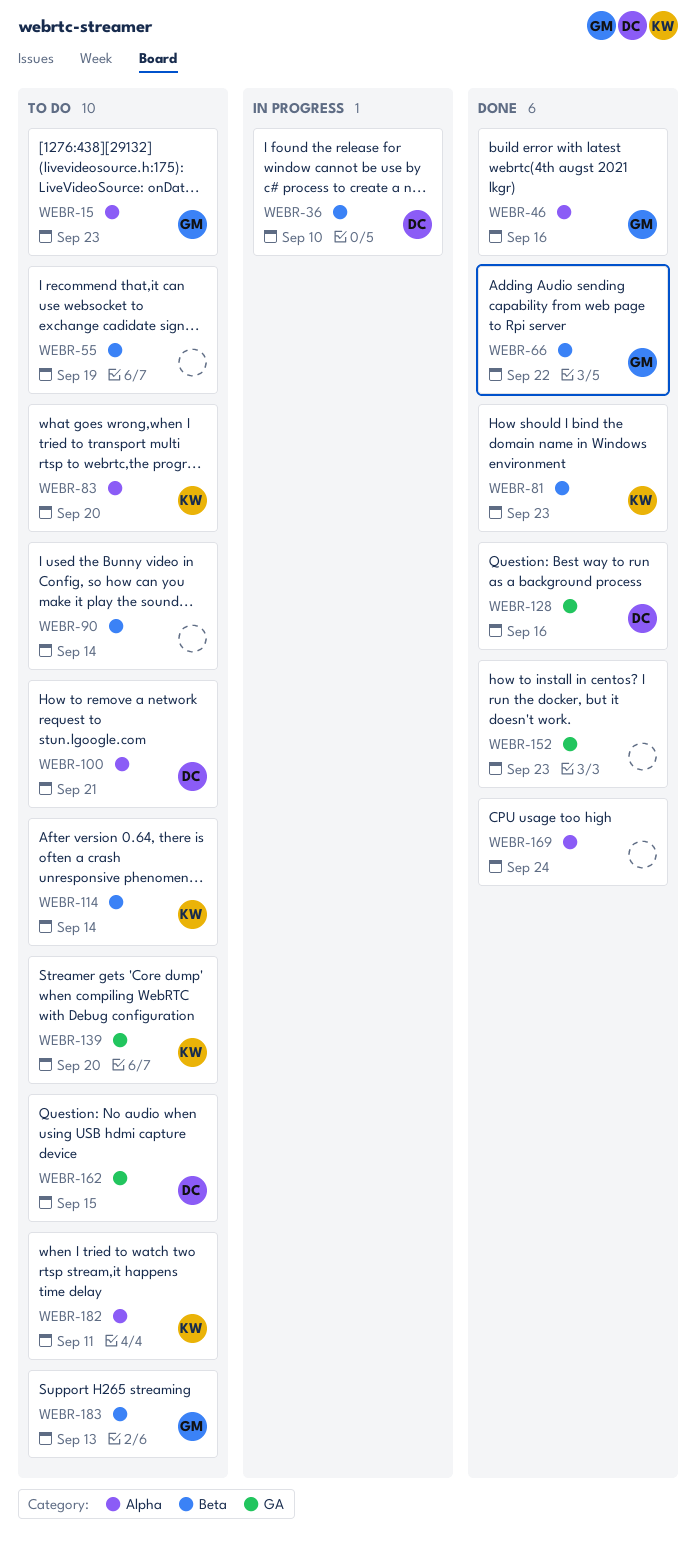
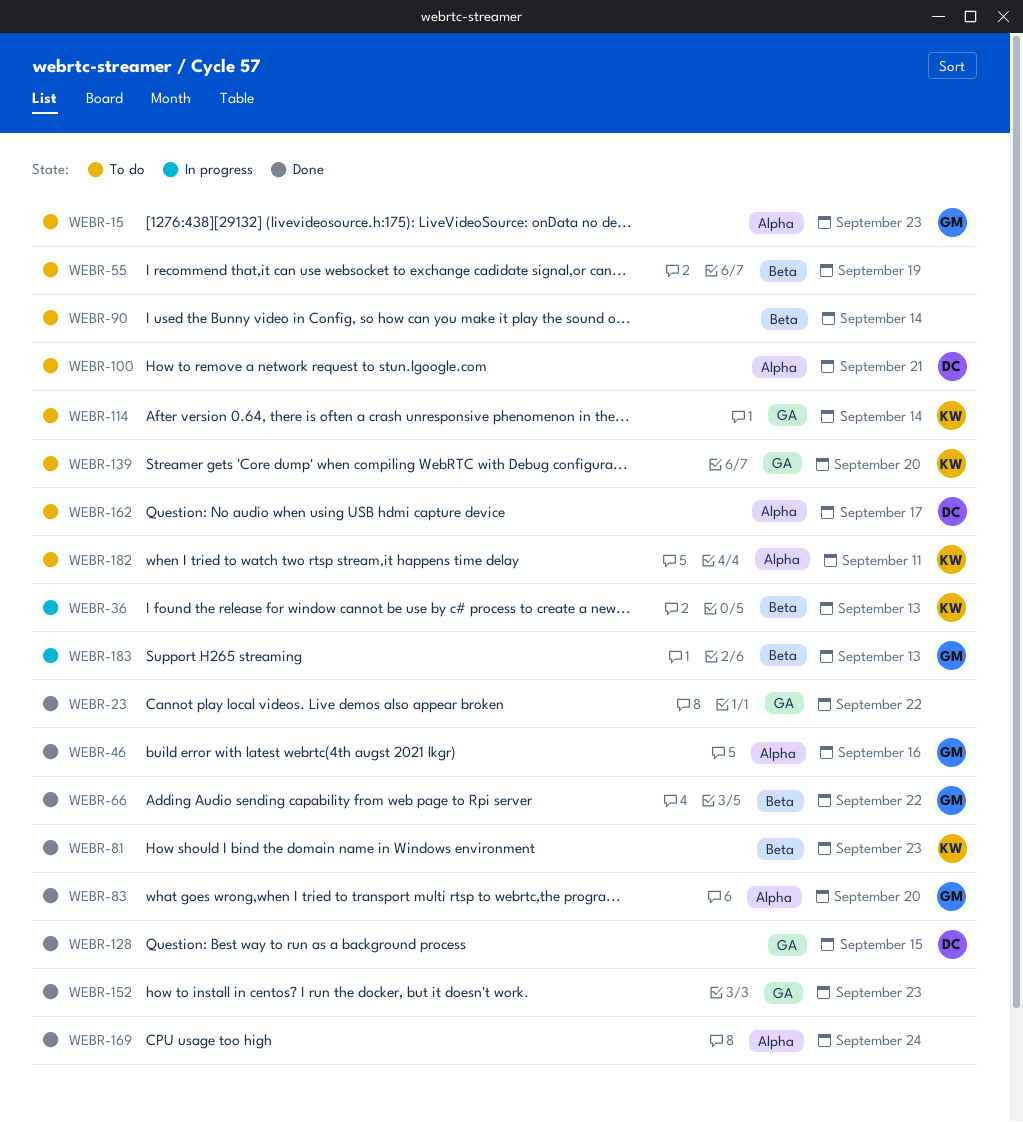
WEBR-23: none -> present
WEBR-36, owner: DC -> KW
WEBR-36, due: Sep 10 -> Sep 13
WEBR-83, status: To do -> Done
WEBR-83, owner: KW -> GM
WEBR-114, label: Beta -> GA
WEBR-128, due: Sep 16 -> Sep 15
WEBR-162, label: GA -> Alpha
WEBR-162, due: Sep 15 -> Sep 17
WEBR-183, status: To do -> In progress

